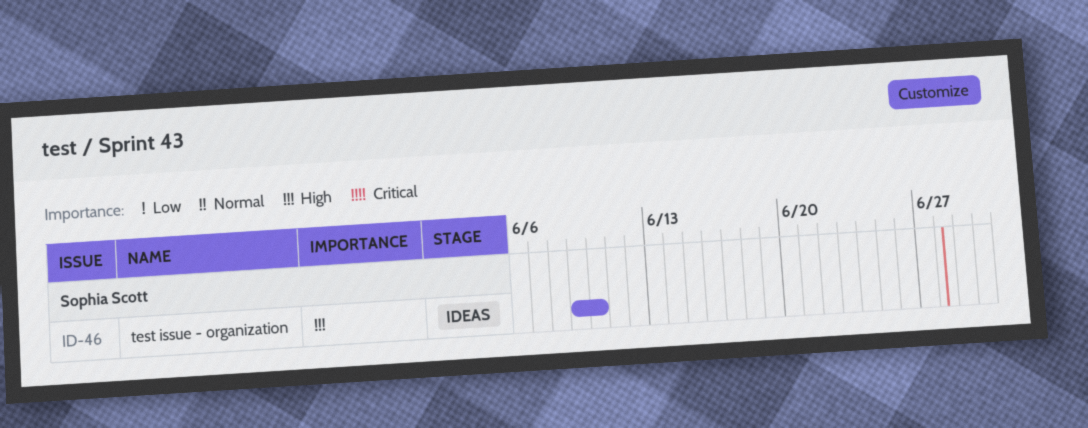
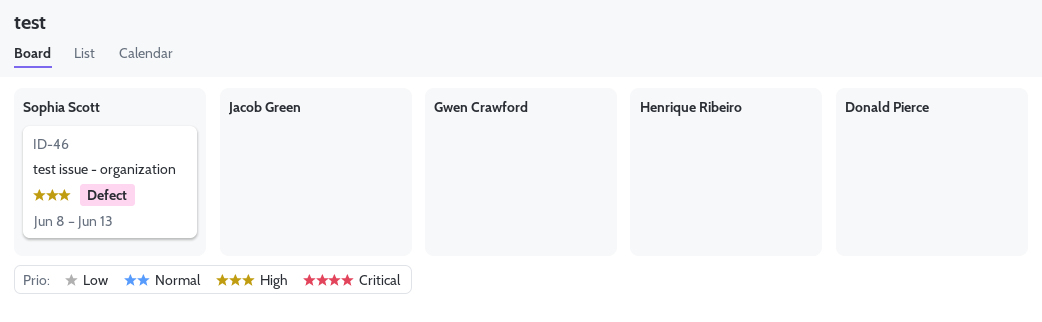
ID-46, start: Jun 9 -> Jun 8
ID-46, due: Jun 10 -> Jun 13

